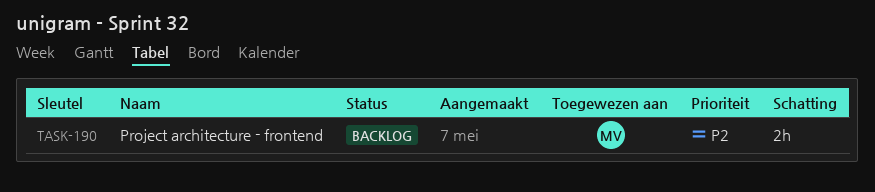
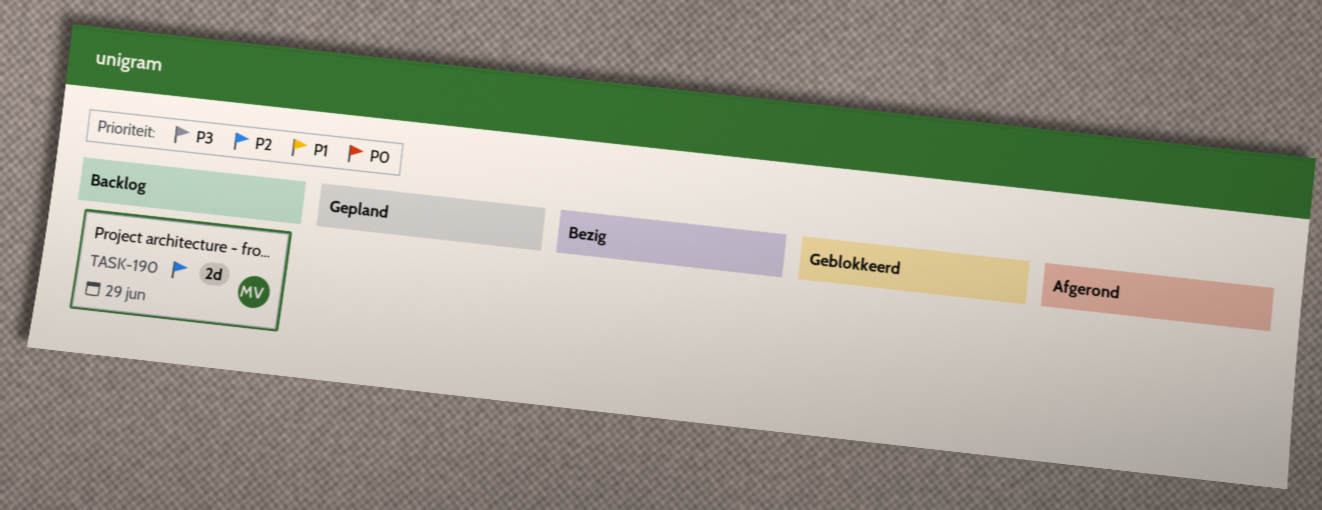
TASK-190, estimate: 2h -> 2d

